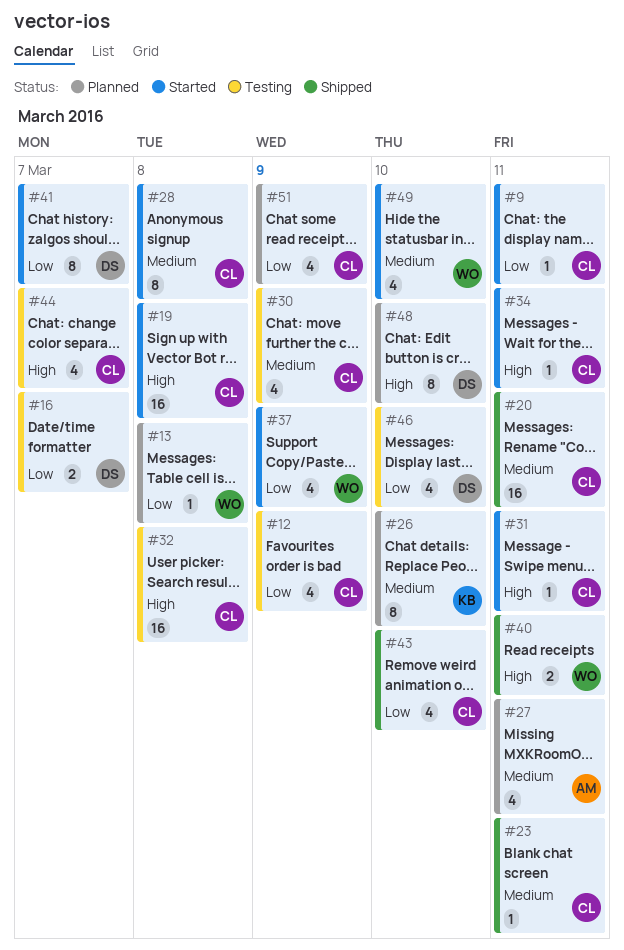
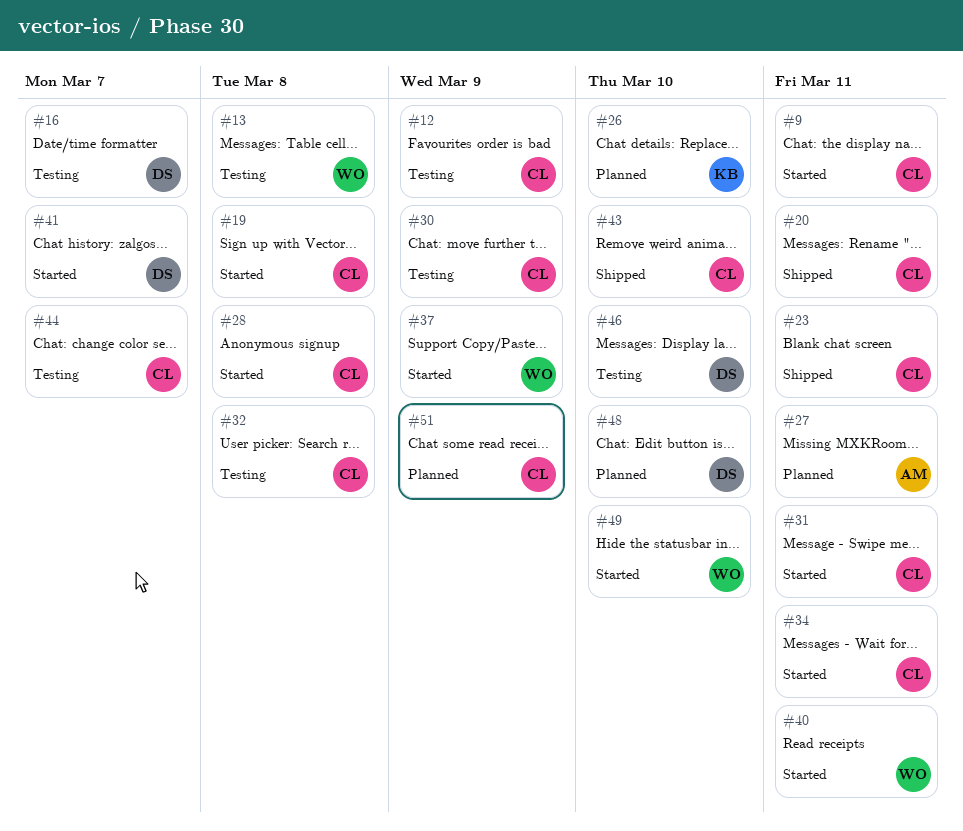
#13, status: Planned -> Testing
#40, status: Shipped -> Started

